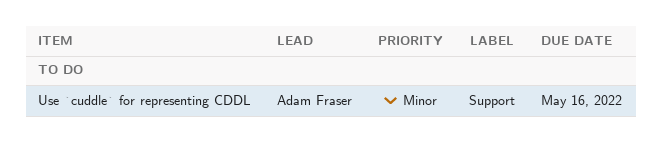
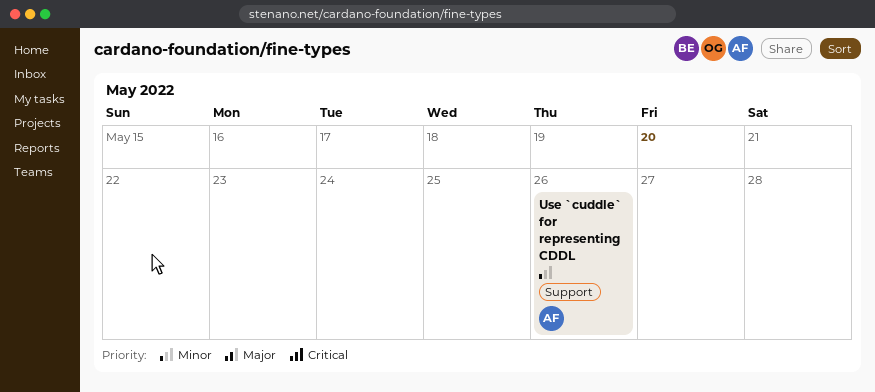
Use `cuddle` for representing CDDL, due: May 16 -> May 26

